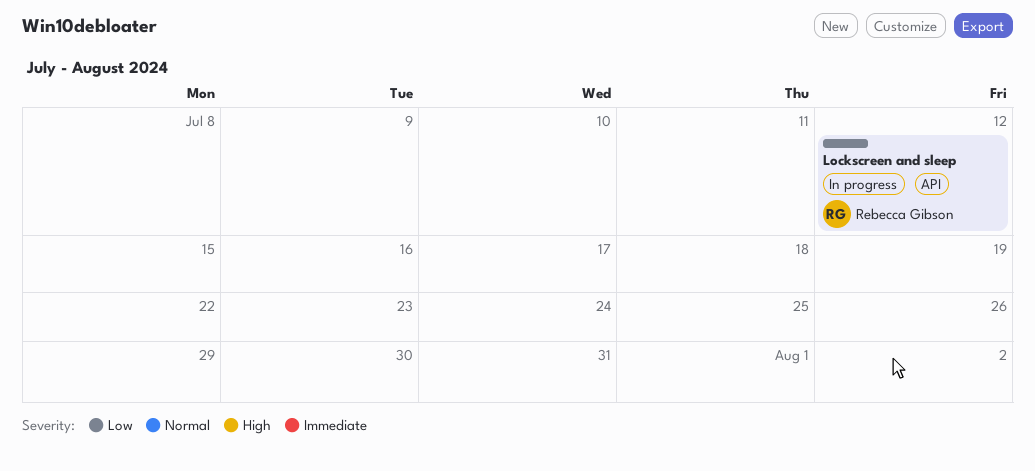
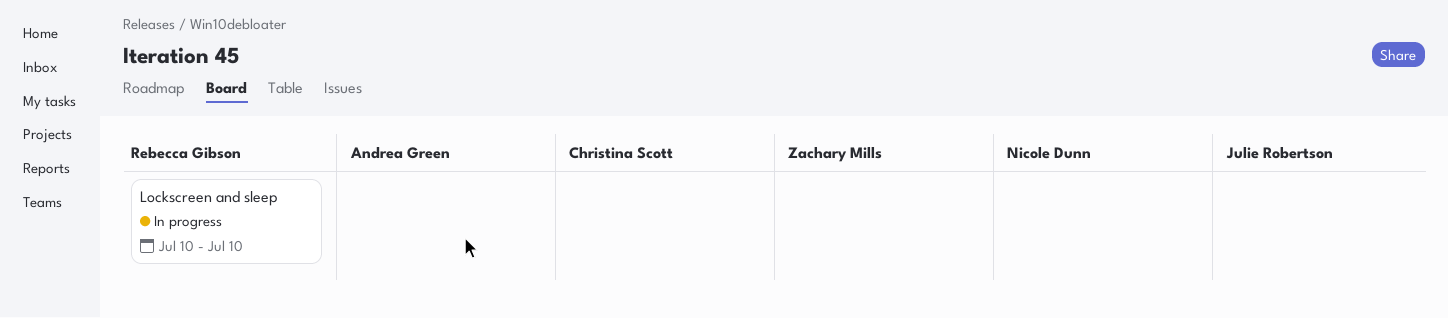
Lockscreen and sleep, due: Jul 12 -> Jul 10

